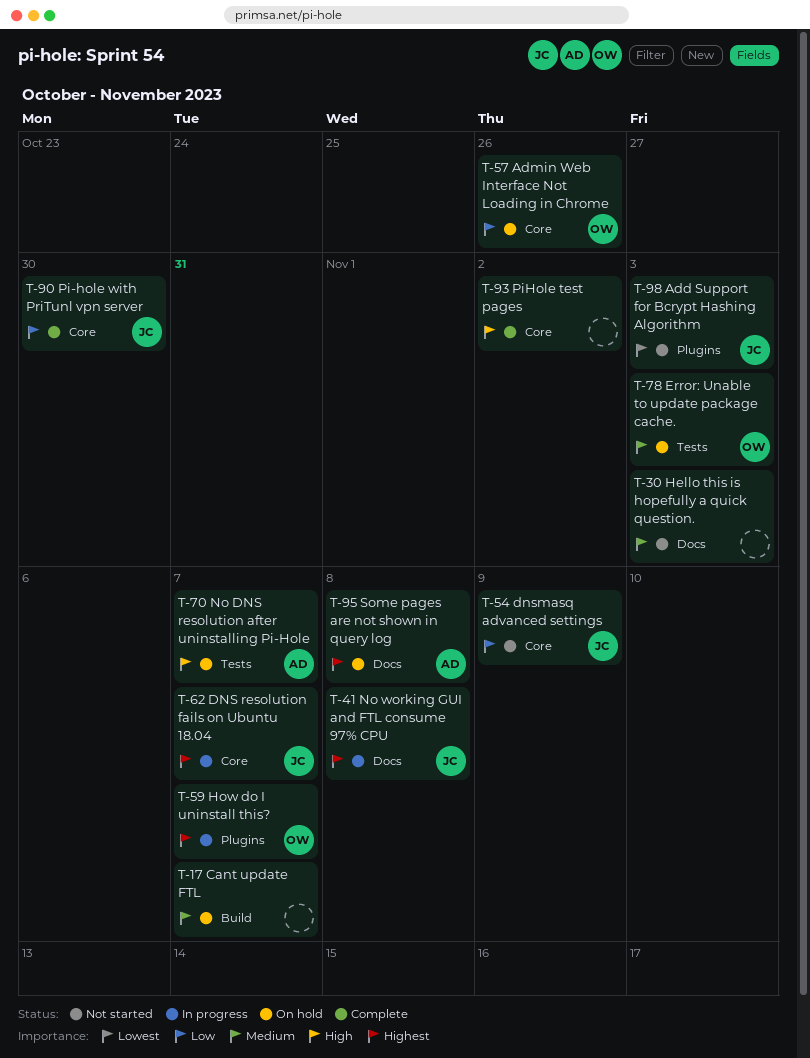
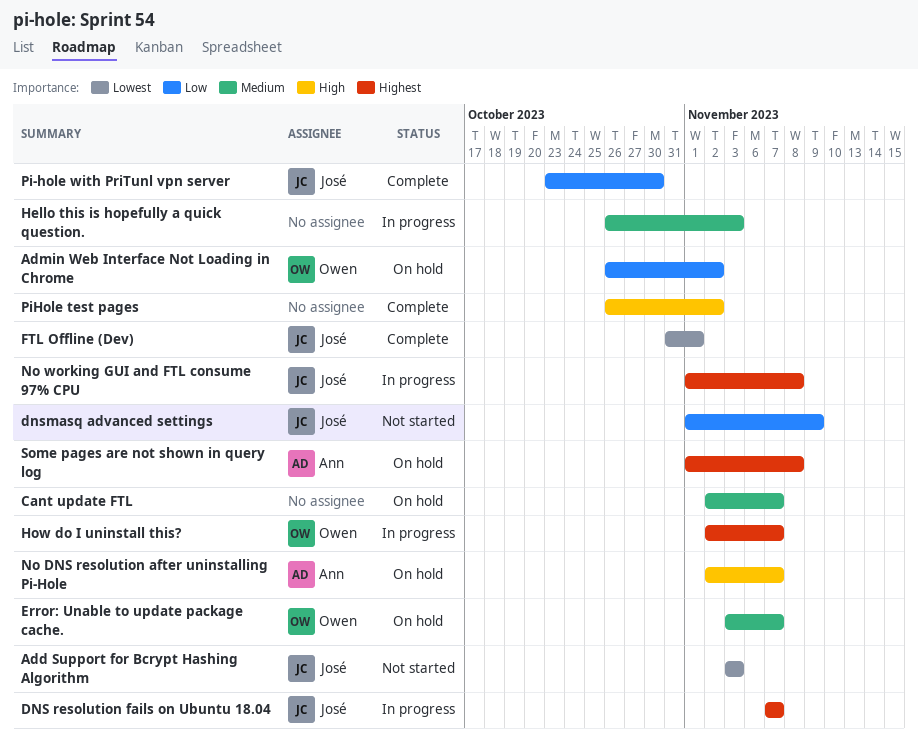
Admin Web Interface Not Loading in Chrome, due: Oct 26 -> Nov 2
Error: Unable to update package cache., due: Nov 3 -> Nov 7
FTL Offline (Dev): none -> present
Hello this is hopefully a quick question., status: Not started -> In progress

